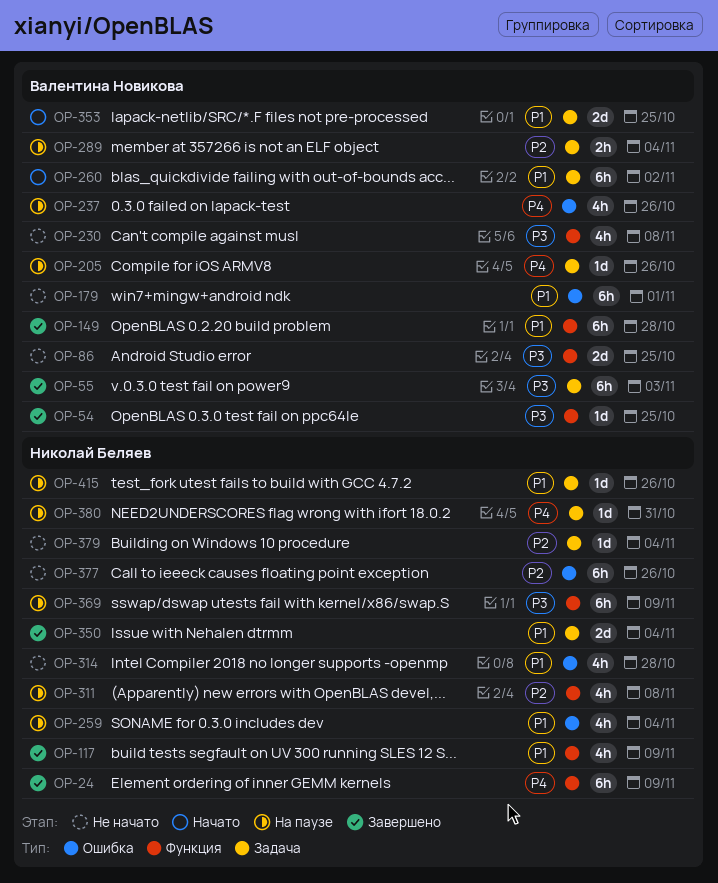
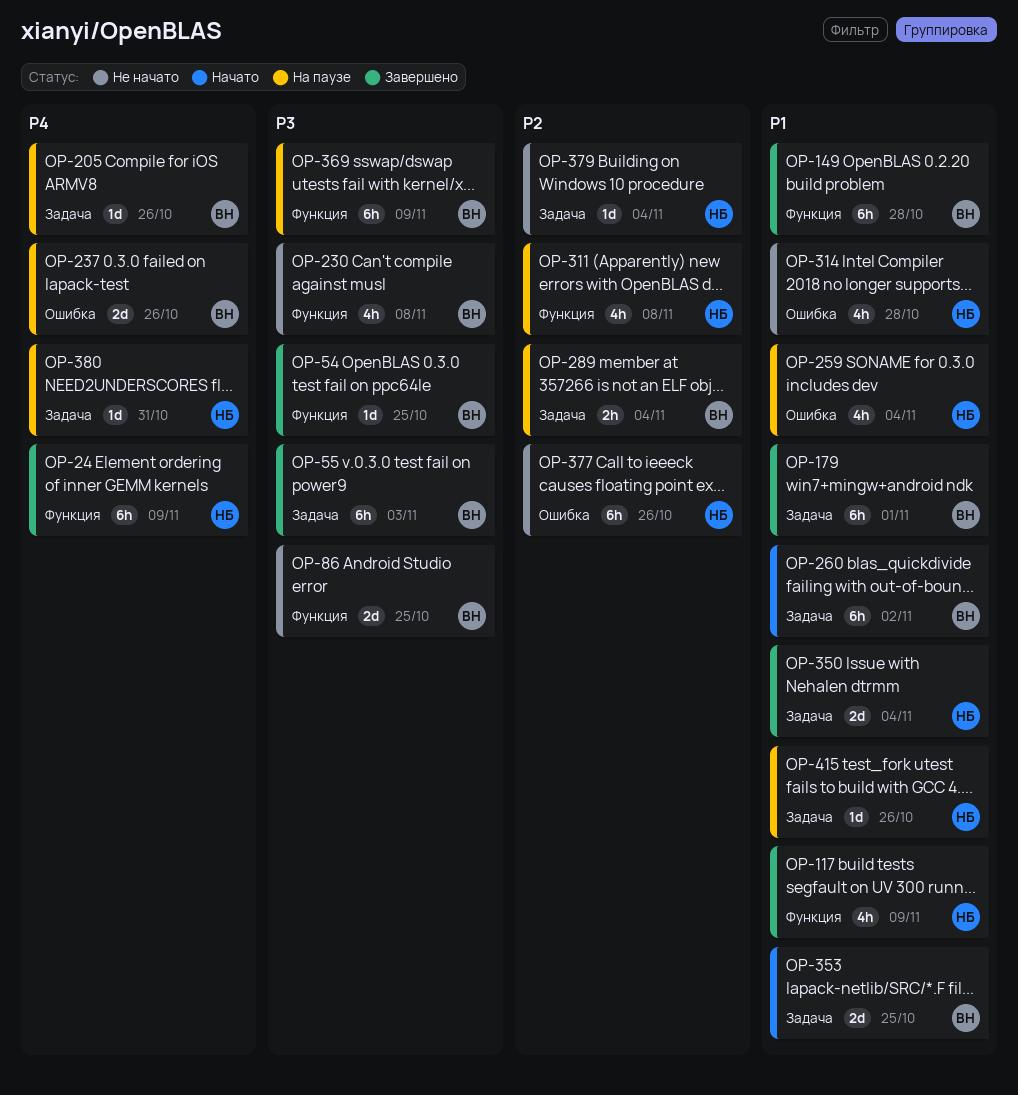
OP-179, status: Не начато -> Завершено
OP-179, label: Ошибка -> Задача
OP-237, estimate: 4h -> 2d
OP-369, owner: Николай Беляев -> Валентина Новикова

